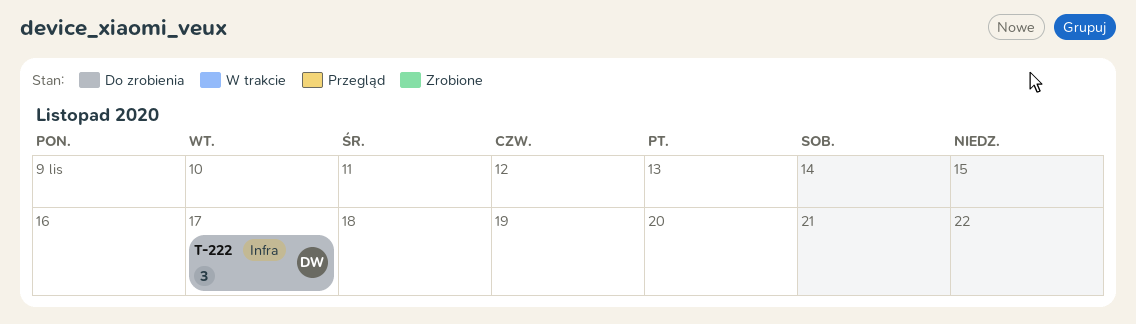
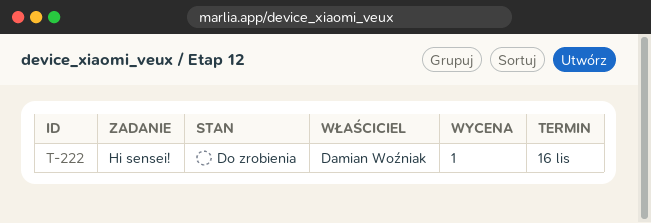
T-222, estimate: 3 -> 1
T-222, due: Nov 17 -> Nov 16

